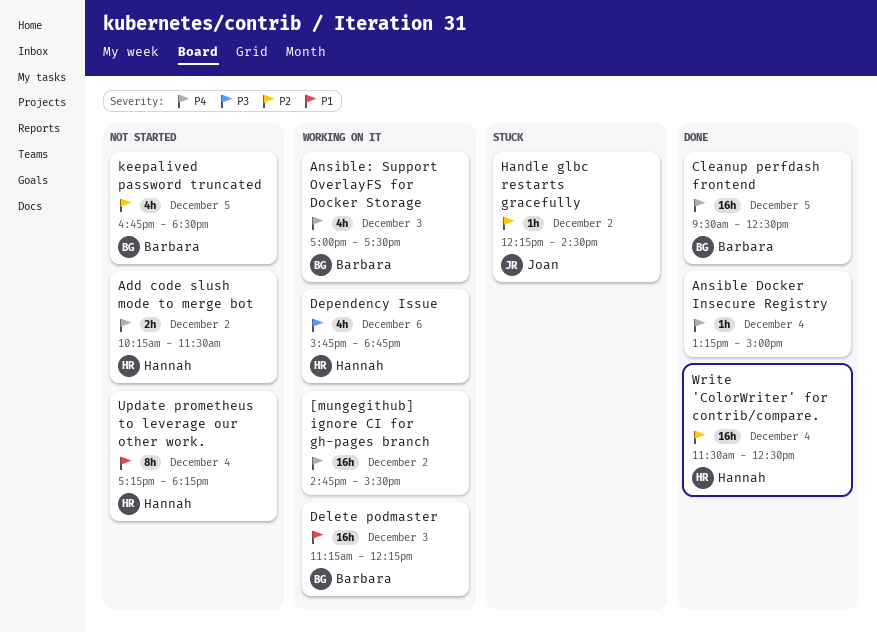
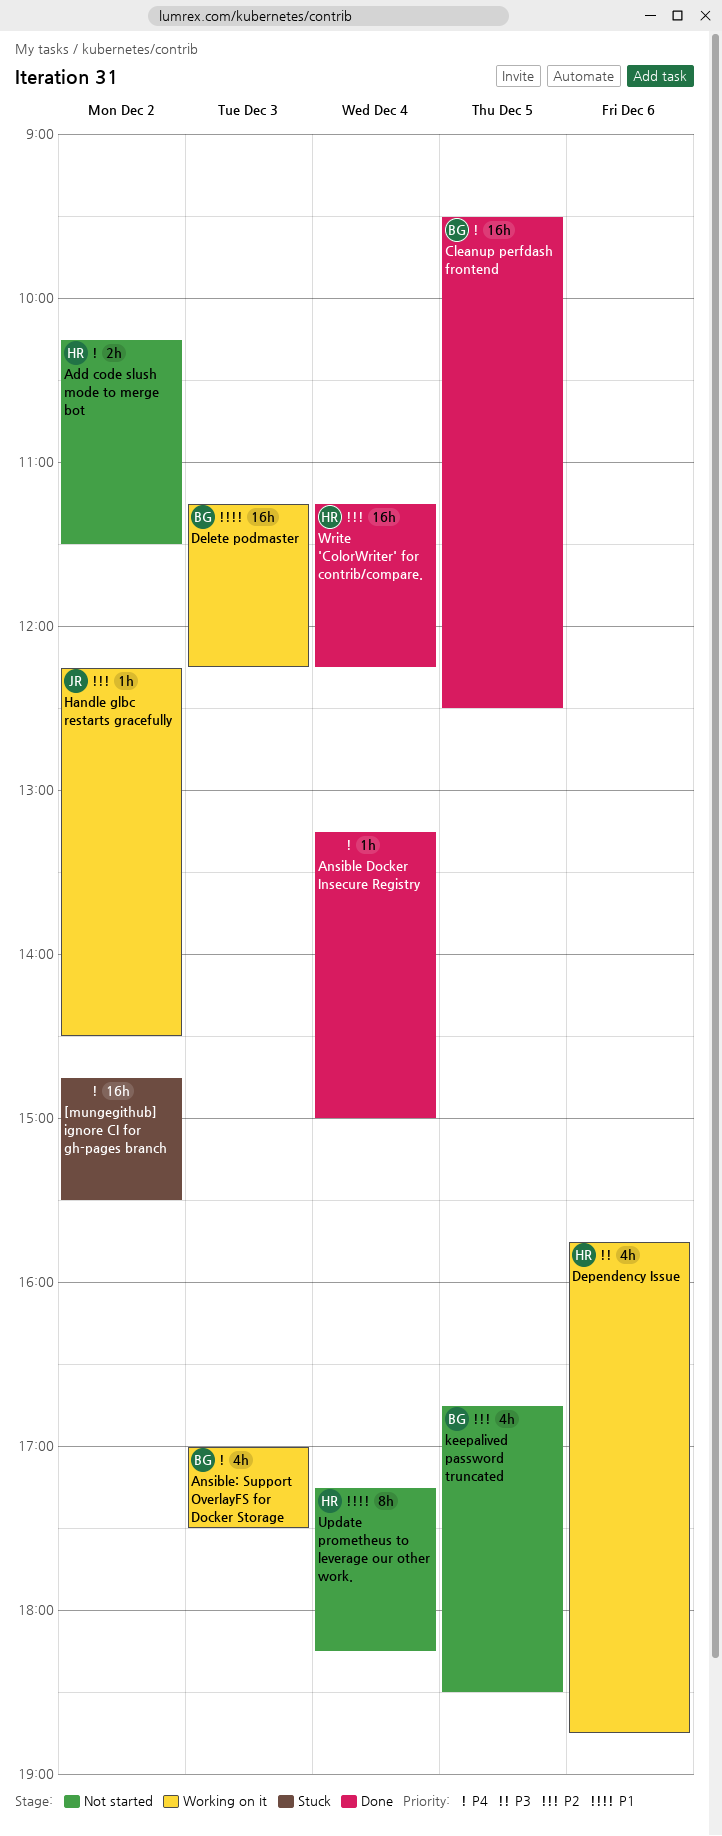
[mungegithub] ignore CI for gh-pages branch, status: Working on it -> Stuck
Handle glbc restarts gracefully, status: Stuck -> Working on it
Write 'ColorWriter' for contrib/compare., begins: 11:30 -> 11:15
Write 'ColorWriter' for contrib/compare., ends: 12:30 -> 12:15

